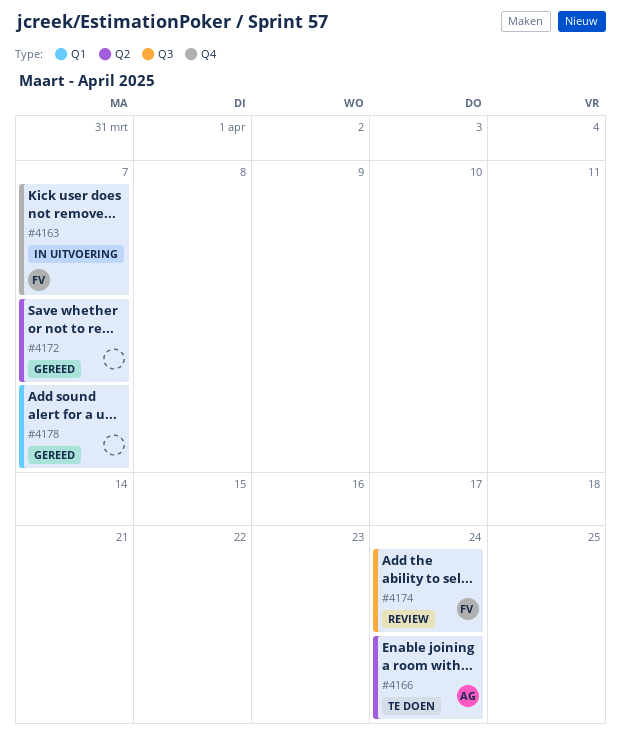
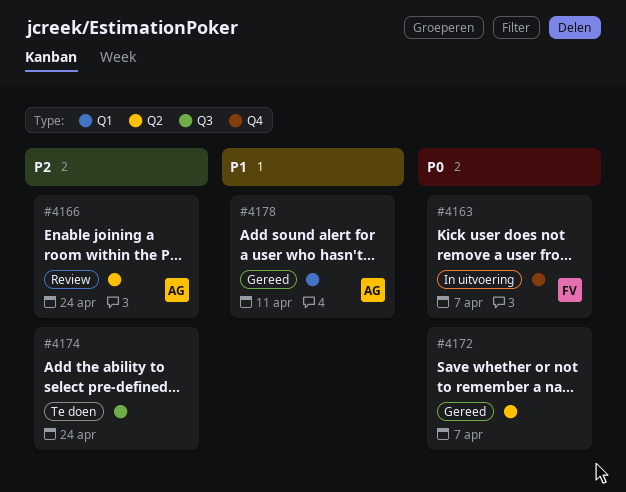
#4166, status: Te doen -> Review
#4174, status: Review -> Te doen
#4174, owner: FV -> none
#4178, owner: none -> AG
#4178, due: Apr 7 -> Apr 11

